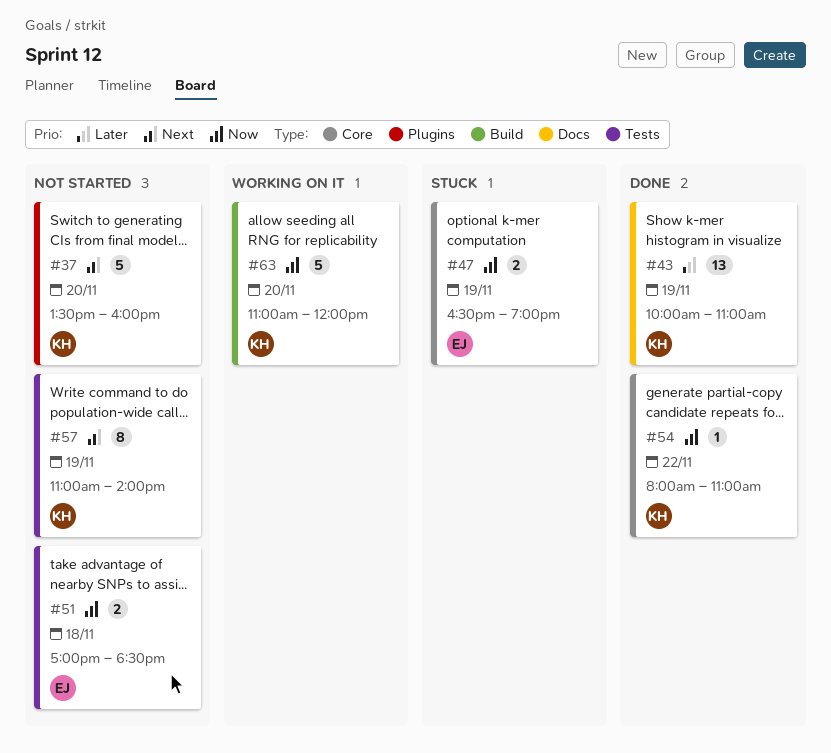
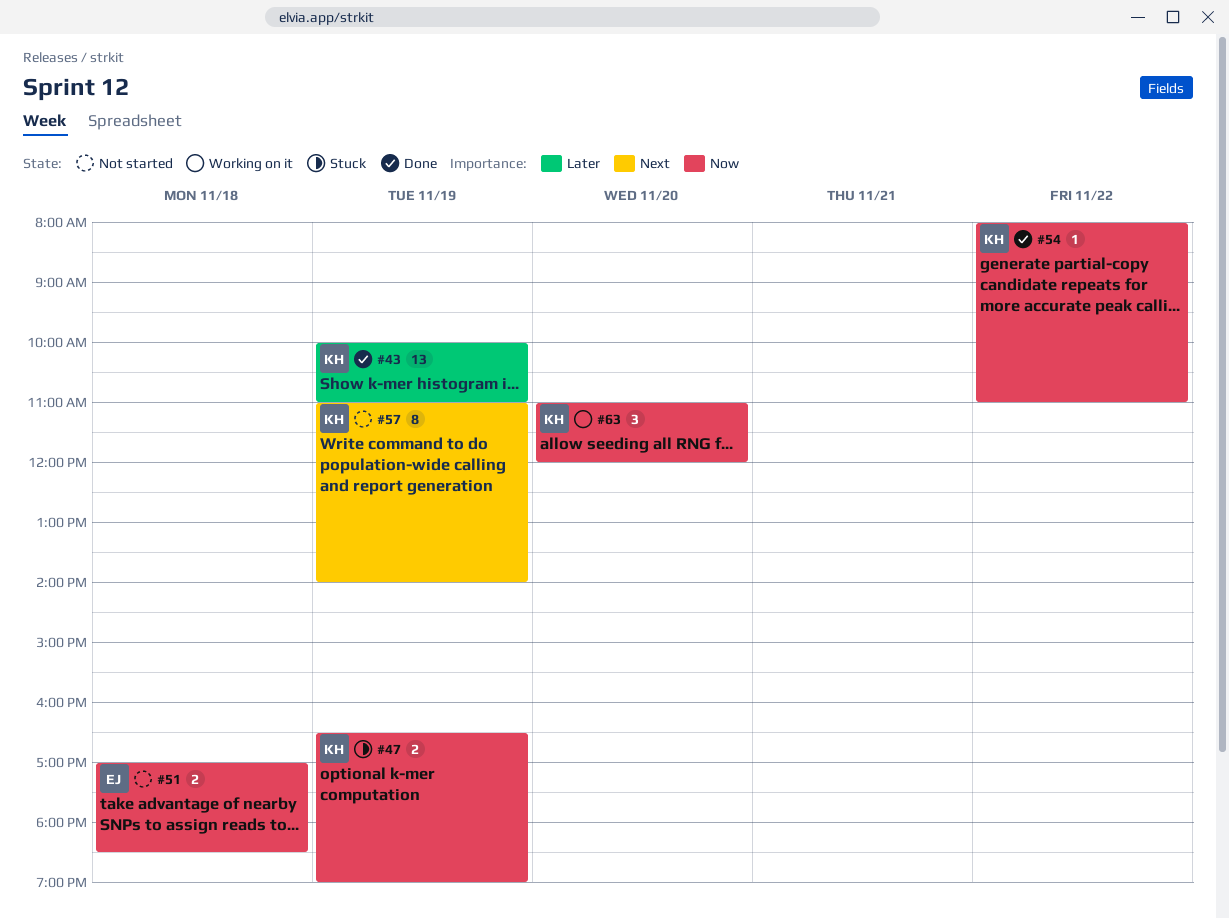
#37: present -> none
#47, owner: EJ -> KH
#63, estimate: 5 -> 3

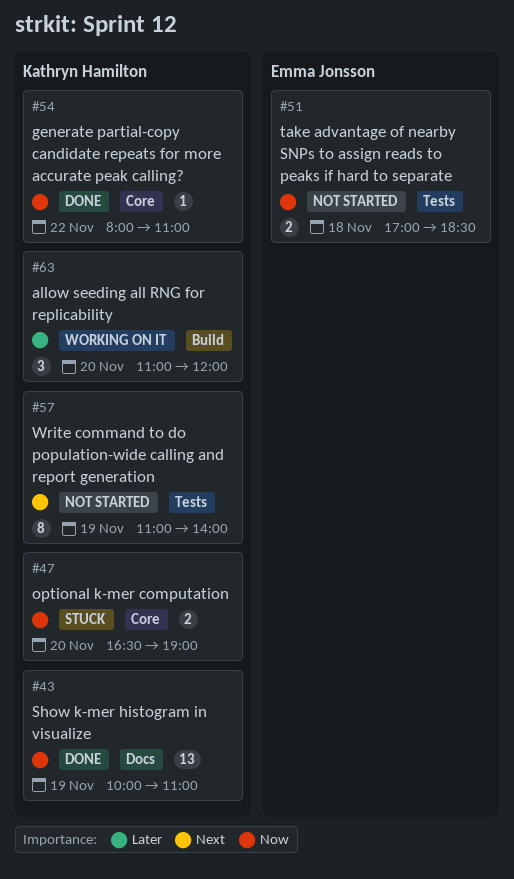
#43, priority: Later -> Now
#47, day: Nov 19 -> Nov 20
#63, priority: Now -> Later

